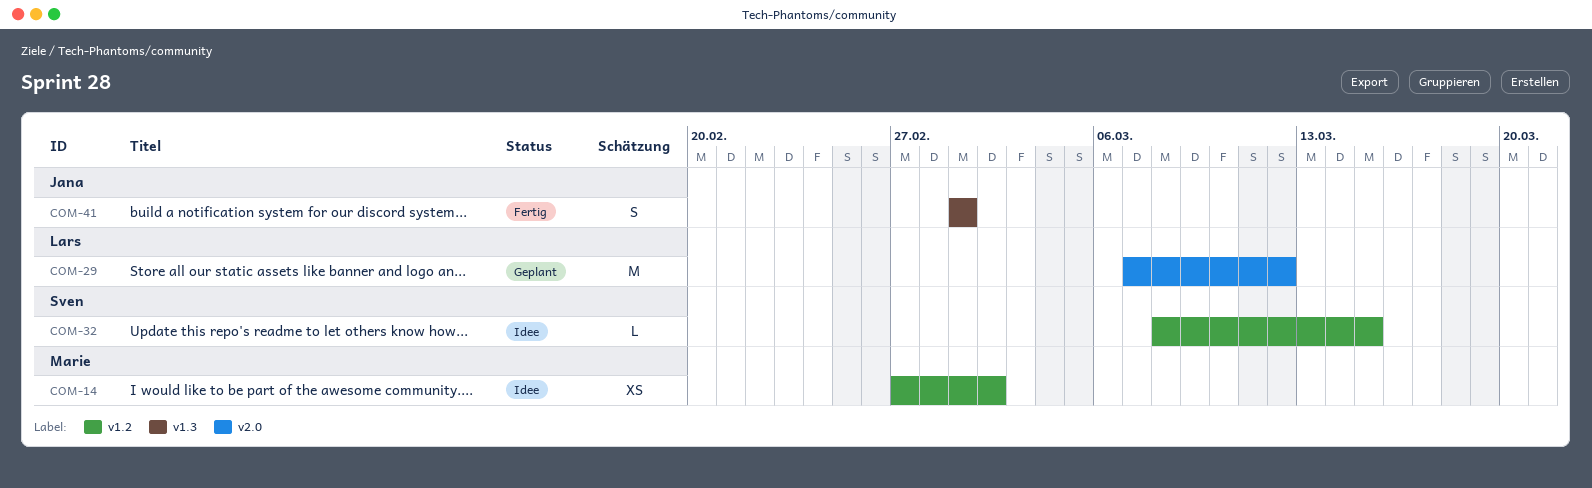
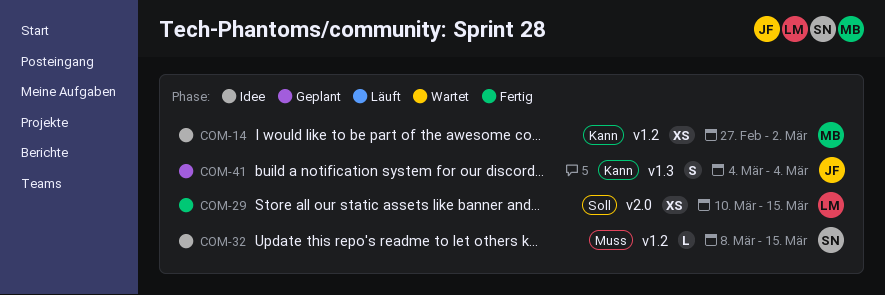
COM-29, status: Geplant -> Fertig
COM-29, estimate: M -> XS
COM-29, start: Mar 7 -> Mar 10
COM-29, due: Mar 12 -> Mar 15
COM-41, status: Fertig -> Geplant
COM-41, start: Mar 1 -> Mar 4
COM-41, due: Mar 1 -> Mar 4

